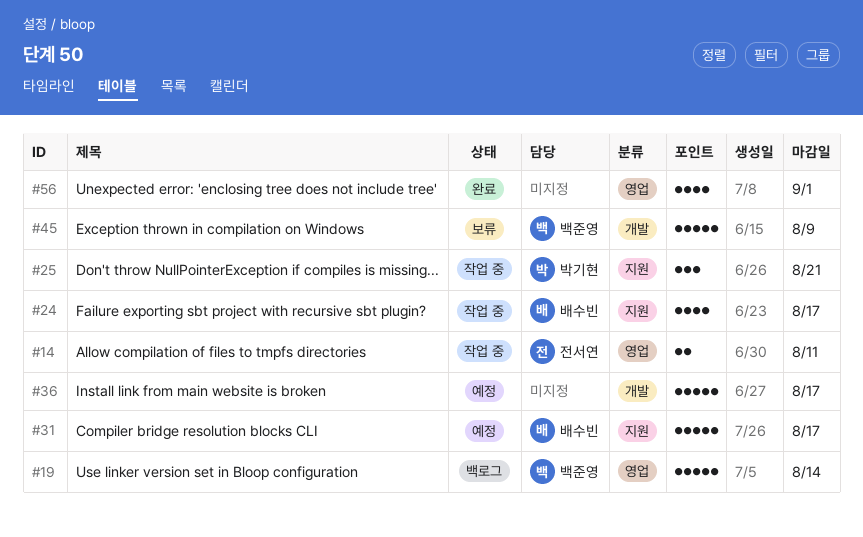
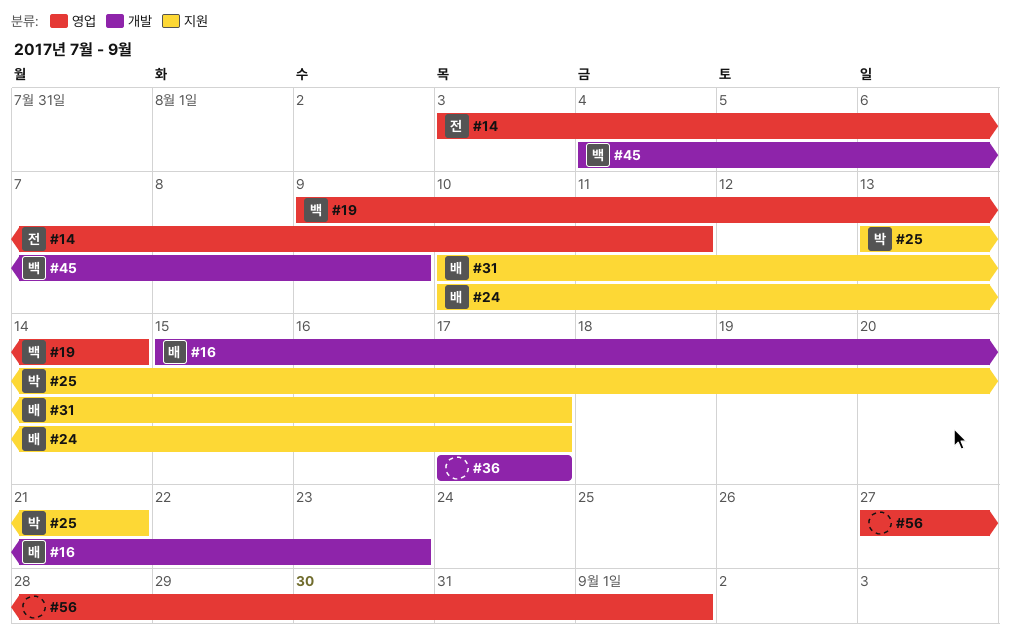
#16: none -> present

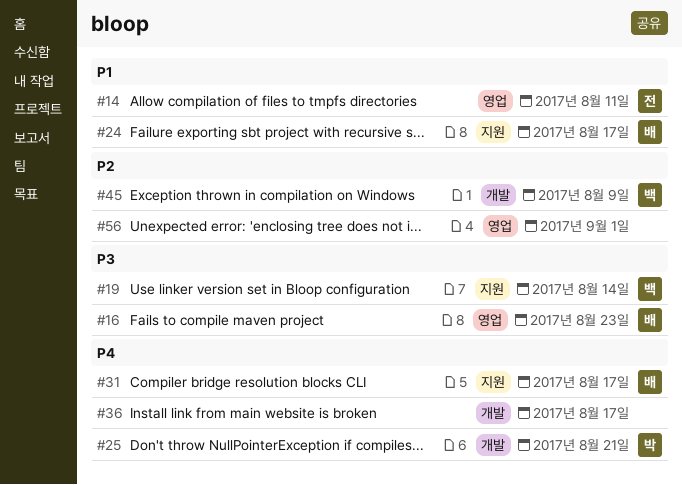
#16, label: 개발 -> 영업
#19, label: 영업 -> 지원
#25, label: 지원 -> 개발

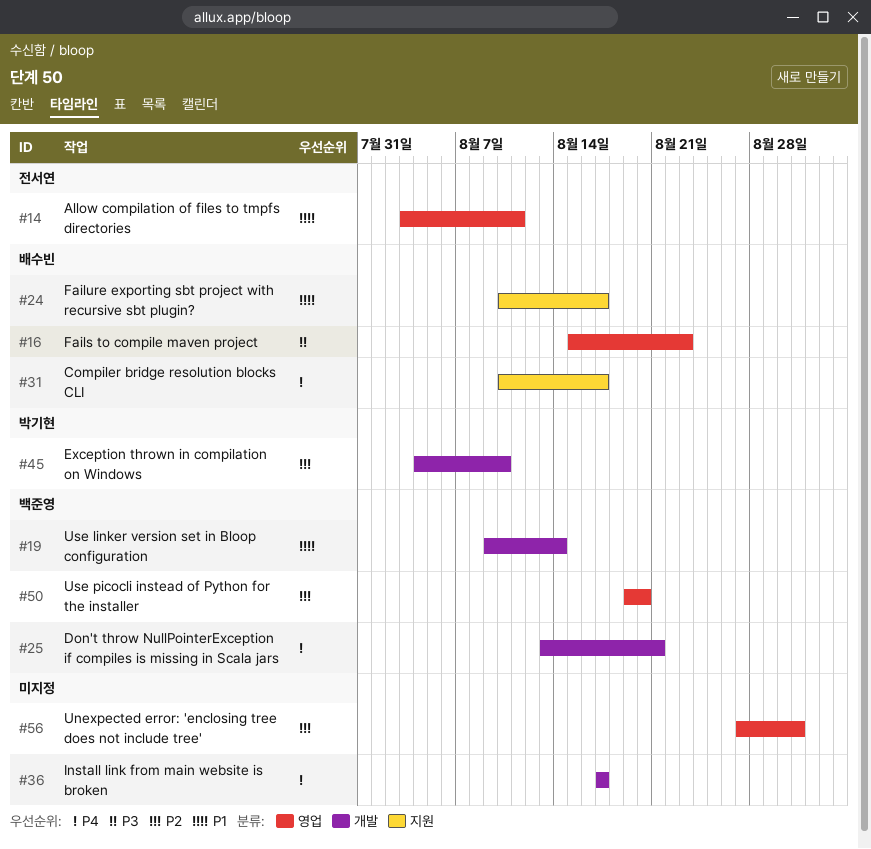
#19, priority: P3 -> P1
#19, label: 지원 -> 개발
#25, owner: 박기현 -> 백준영
#45, owner: 백준영 -> 박기현
#45, due: Aug 9 -> Aug 10
#50: none -> present
#56, due: Sep 1 -> Aug 31

